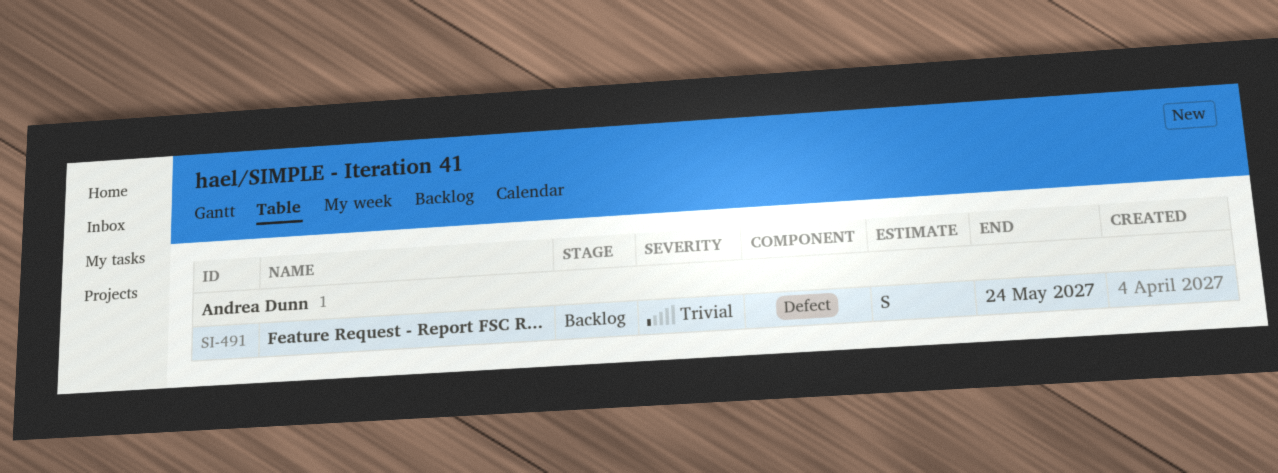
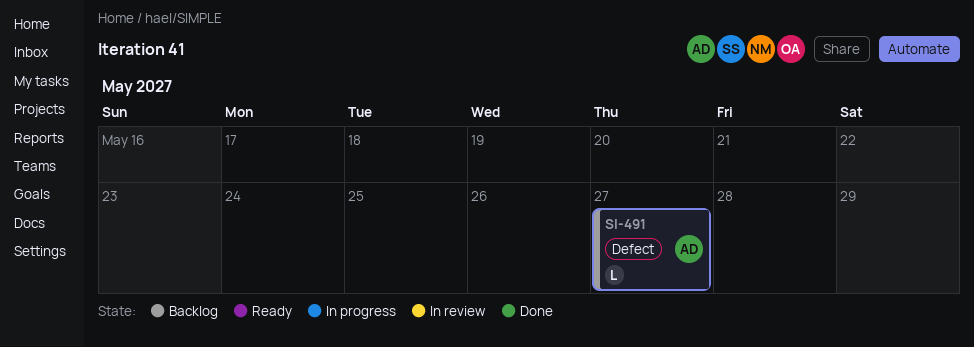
SI-491, estimate: S -> L
SI-491, due: May 24 -> May 27

